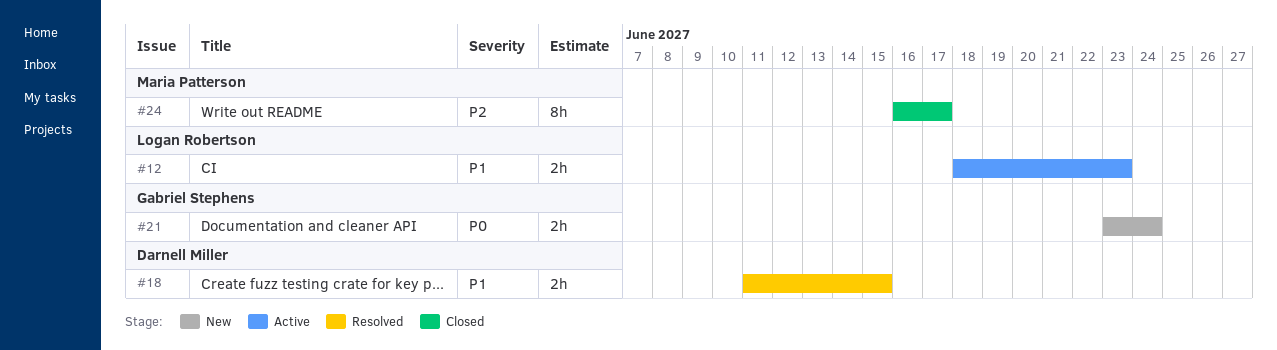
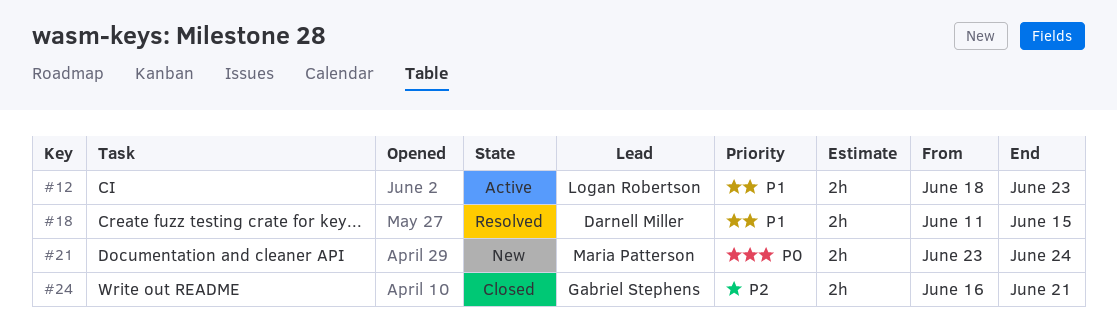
#21, owner: Gabriel Stephens -> Maria Patterson
#24, owner: Maria Patterson -> Gabriel Stephens
#24, estimate: 8h -> 2h
#24, due: Jun 17 -> Jun 21

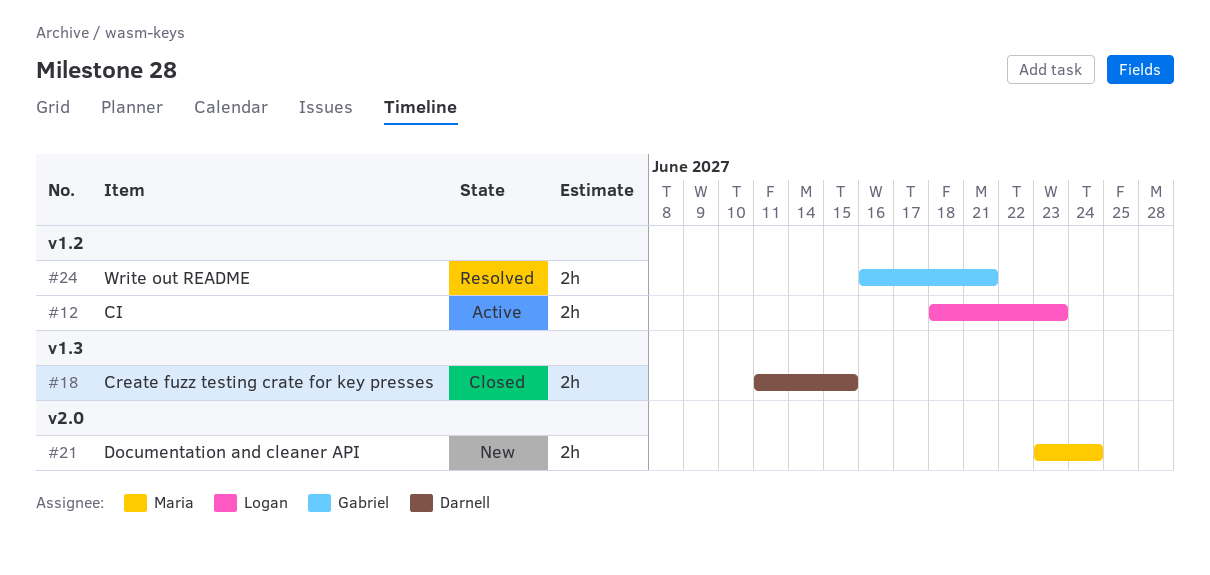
#18, status: Resolved -> Closed
#24, status: Closed -> Resolved

